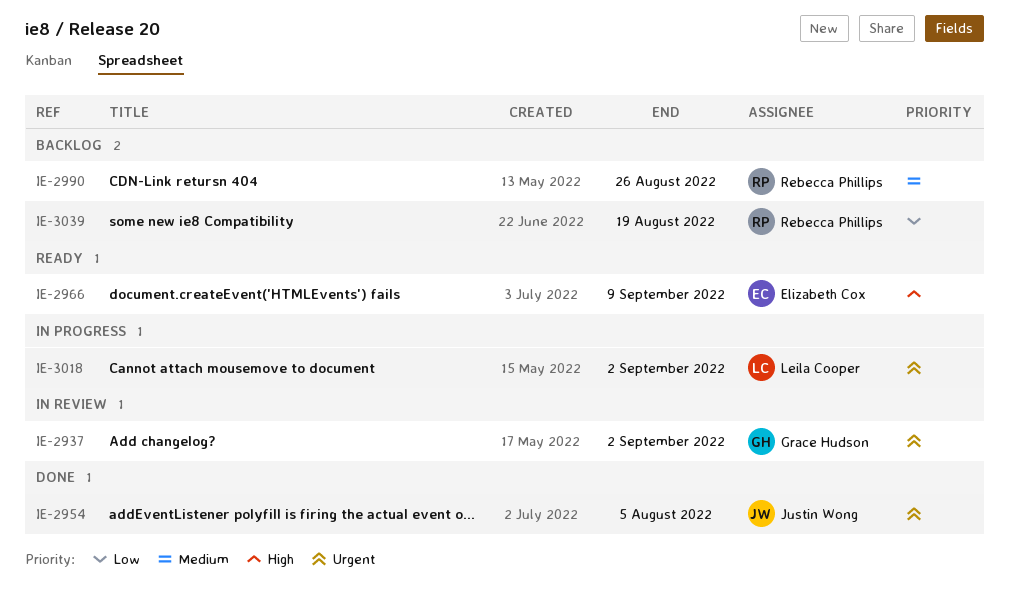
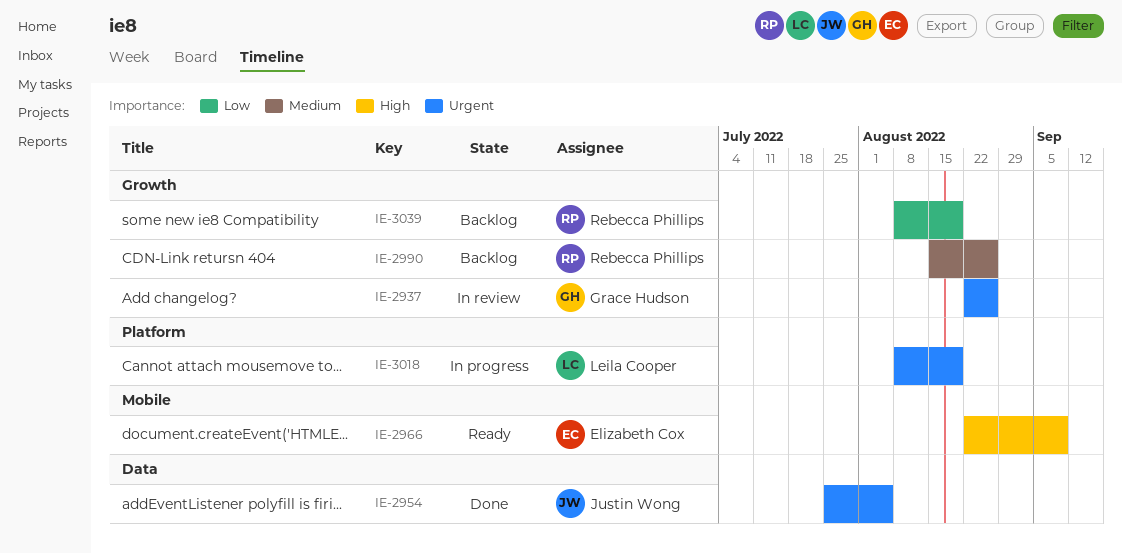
IE-2937, due: Sep 2 -> Aug 26
IE-3018, due: Sep 2 -> Aug 19

